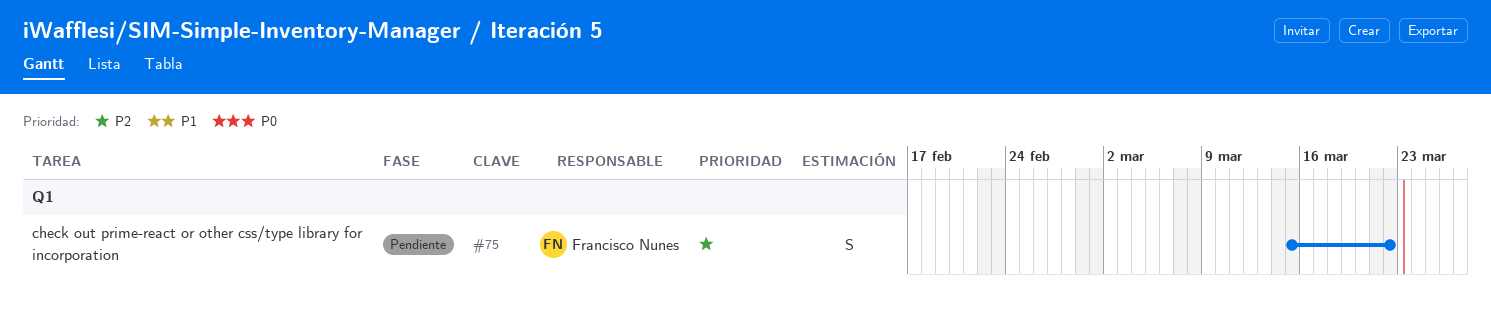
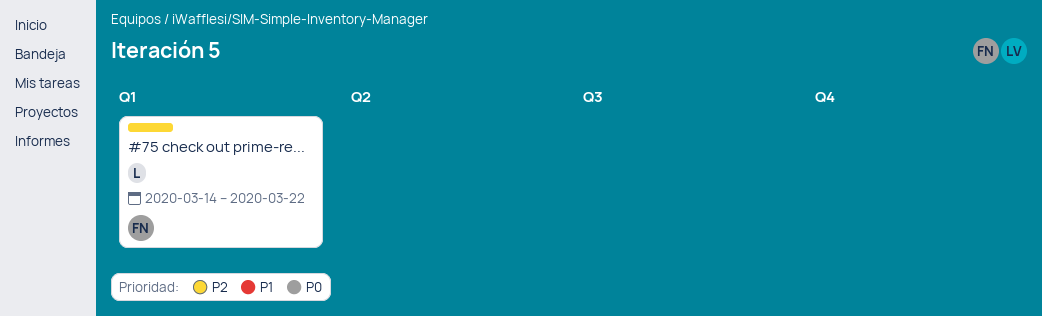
#75, estimate: S -> L
#75, start: Mar 15 -> Mar 14

